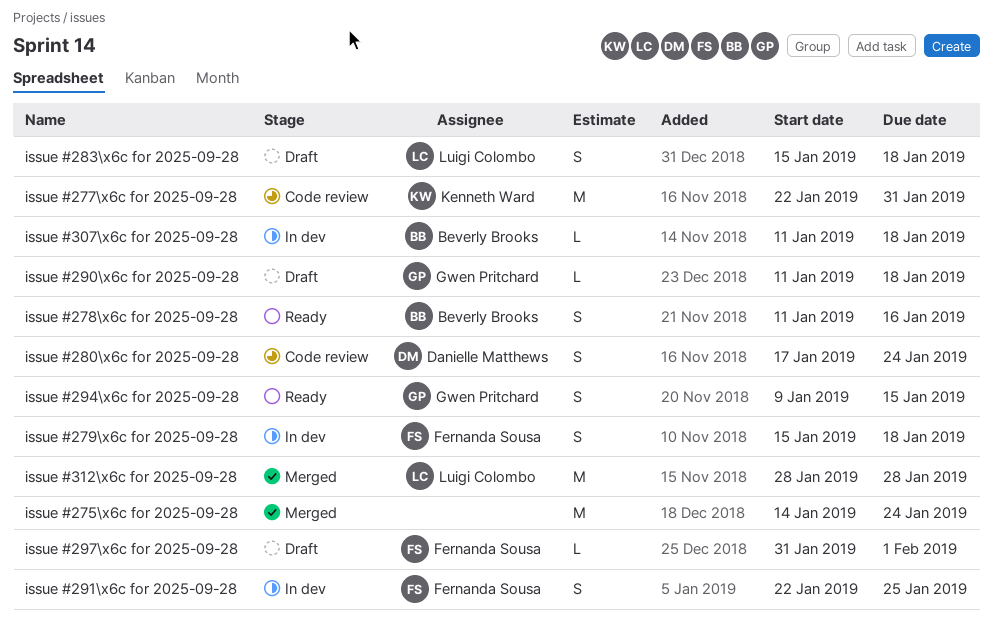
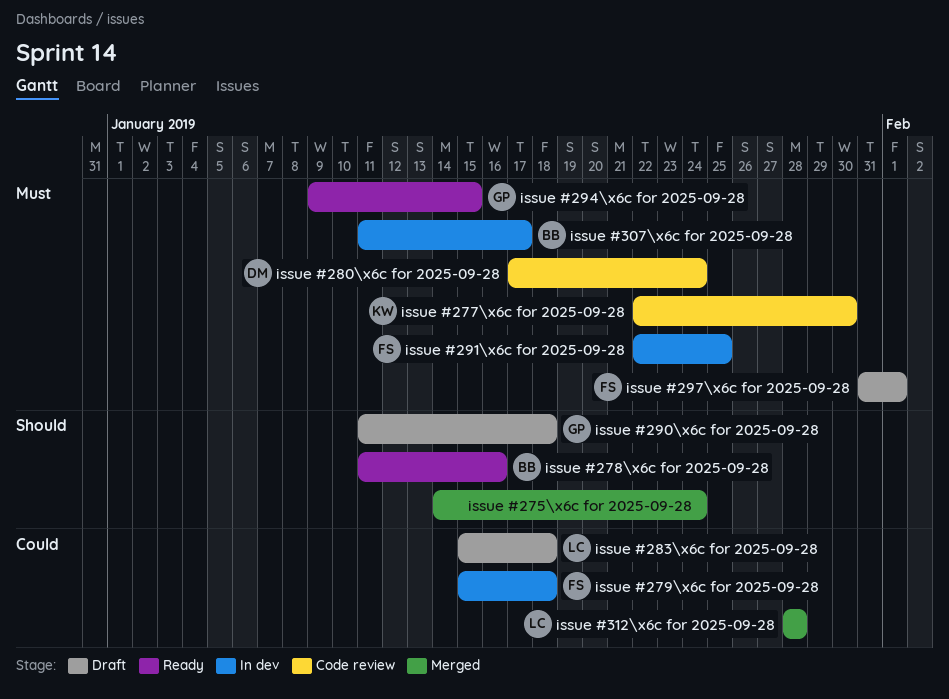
issue #277\x6c for 2025-09-28, due: Jan 31 -> Jan 30
issue #307\x6c for 2025-09-28, due: Jan 18 -> Jan 17

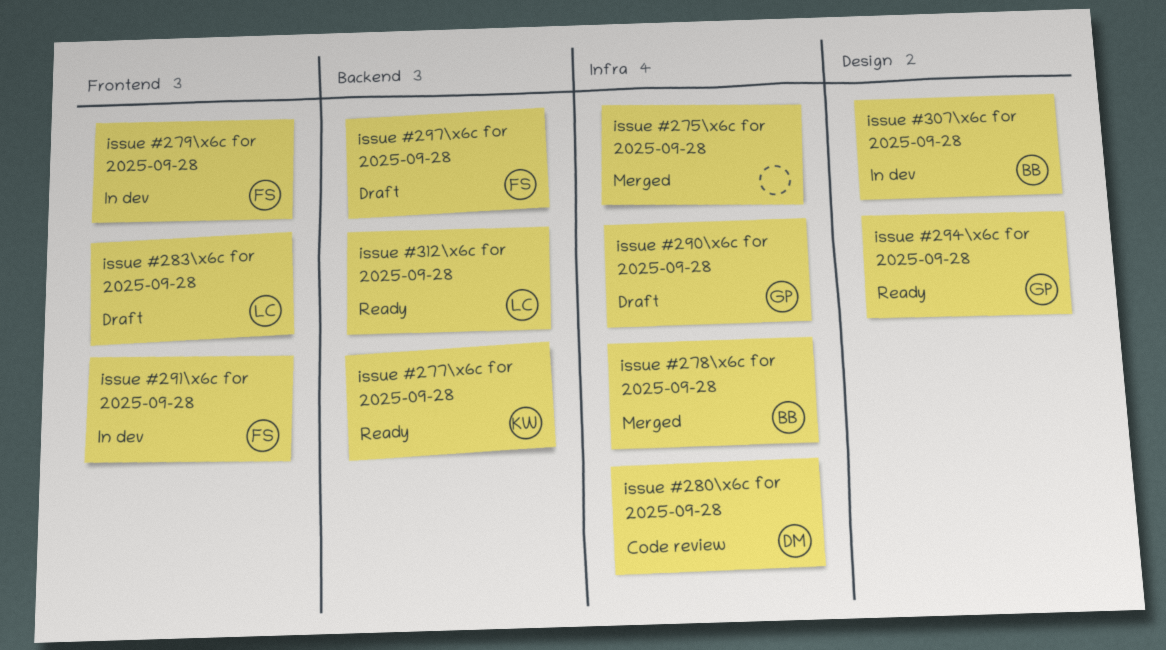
issue #277\x6c for 2025-09-28, status: Code review -> Ready
issue #278\x6c for 2025-09-28, status: Ready -> Merged
issue #312\x6c for 2025-09-28, status: Merged -> Ready

